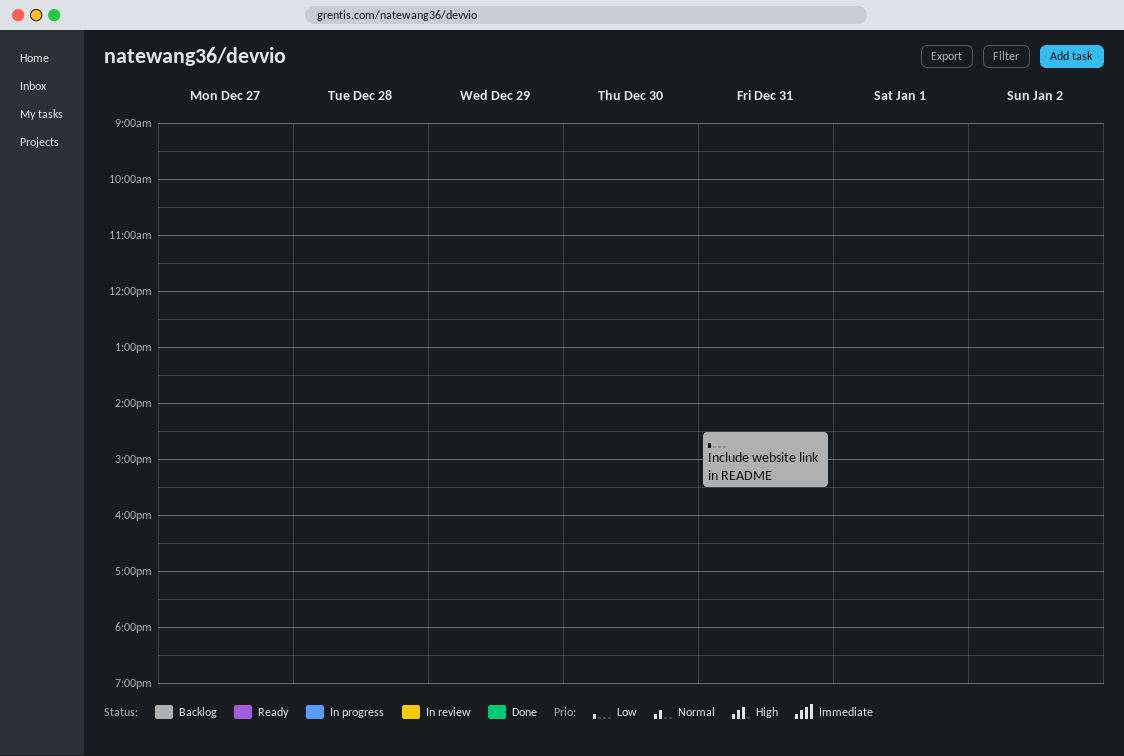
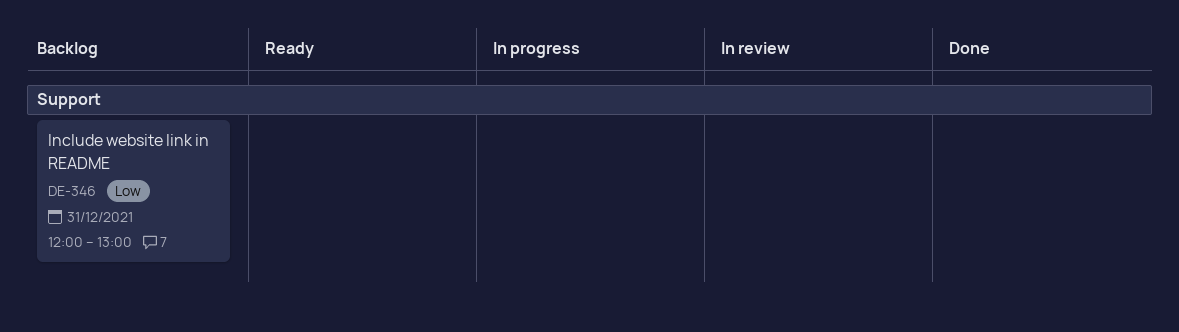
Include website link in README, begins: 14:30 -> 12:00
Include website link in README, ends: 15:30 -> 13:00

